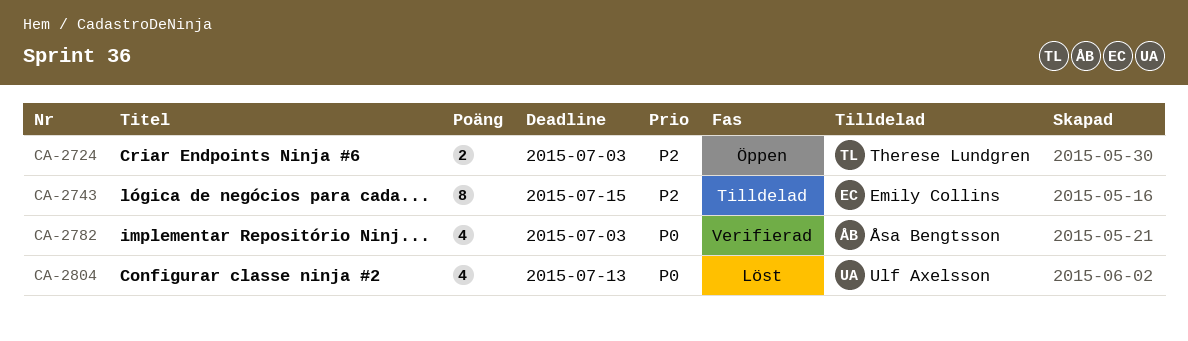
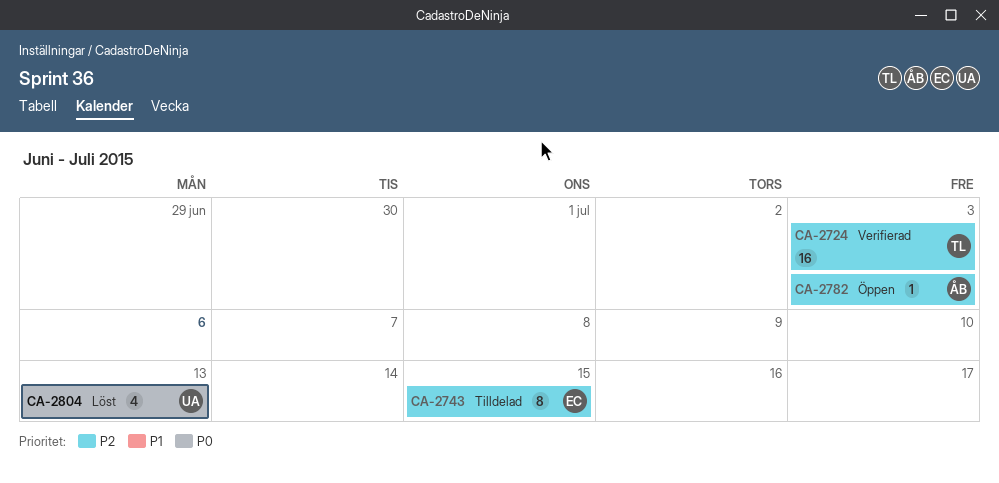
CA-2724, status: Öppen -> Verifierad
CA-2724, estimate: 2 -> 16
CA-2782, status: Verifierad -> Öppen
CA-2782, priority: P0 -> P2
CA-2782, estimate: 4 -> 1

